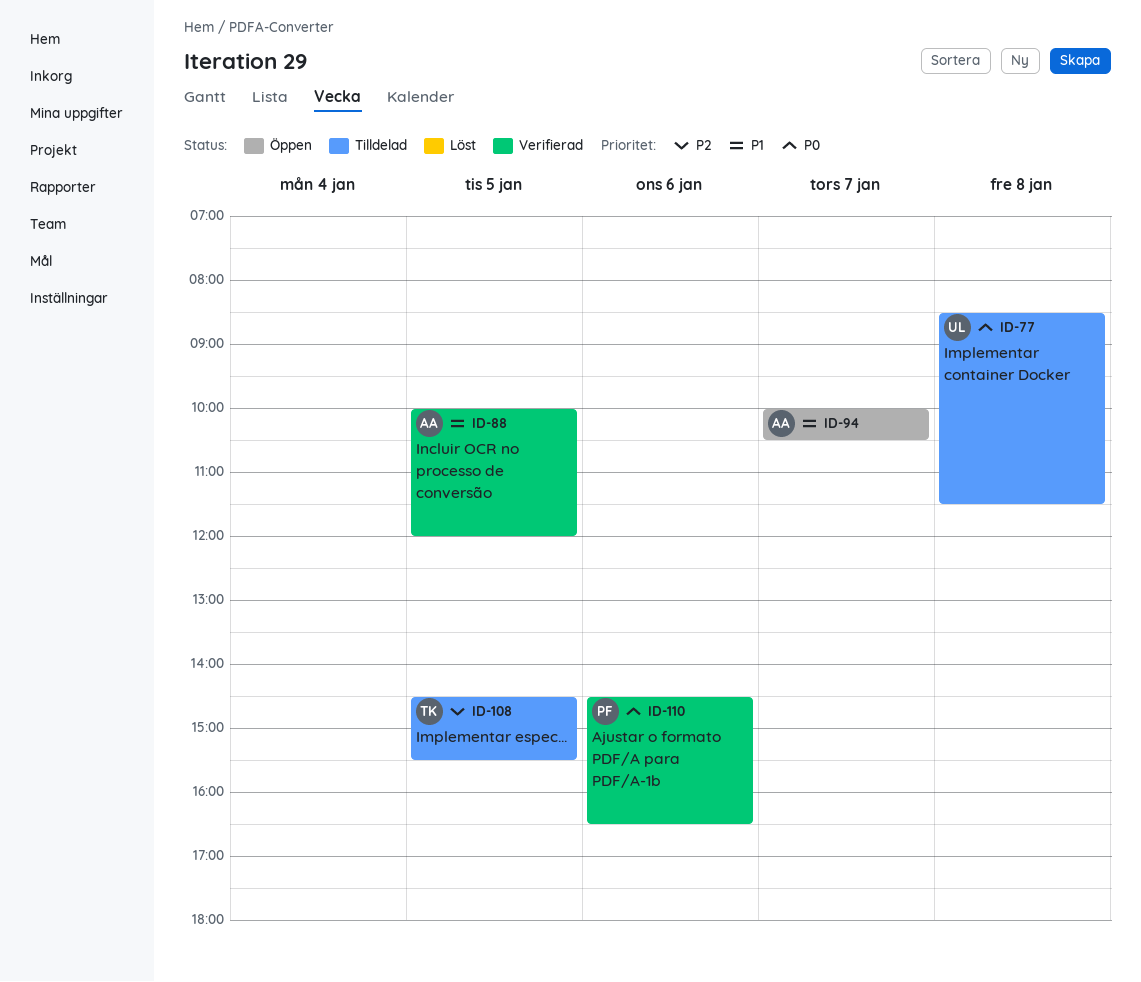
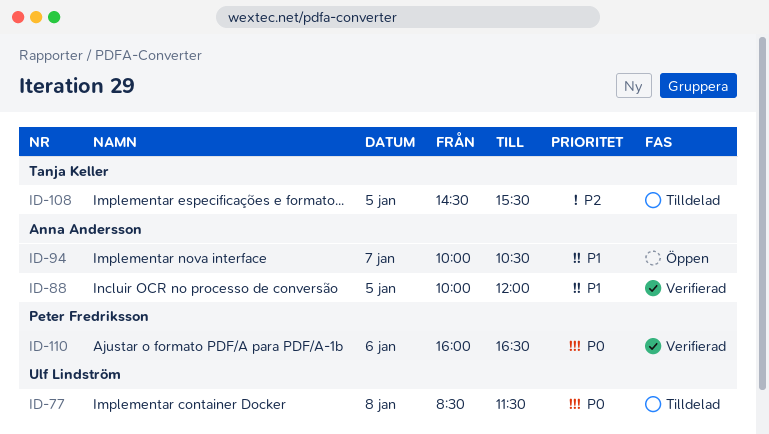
ID-110, begins: 14:30 -> 16:00

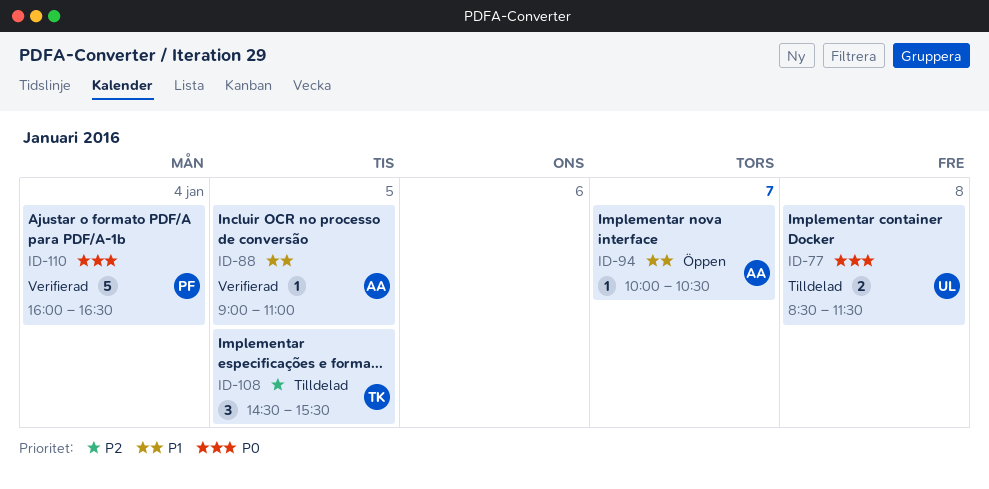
ID-88, begins: 10:00 -> 09:00
ID-88, ends: 12:00 -> 11:00
ID-110, day: Jan 6 -> Jan 4

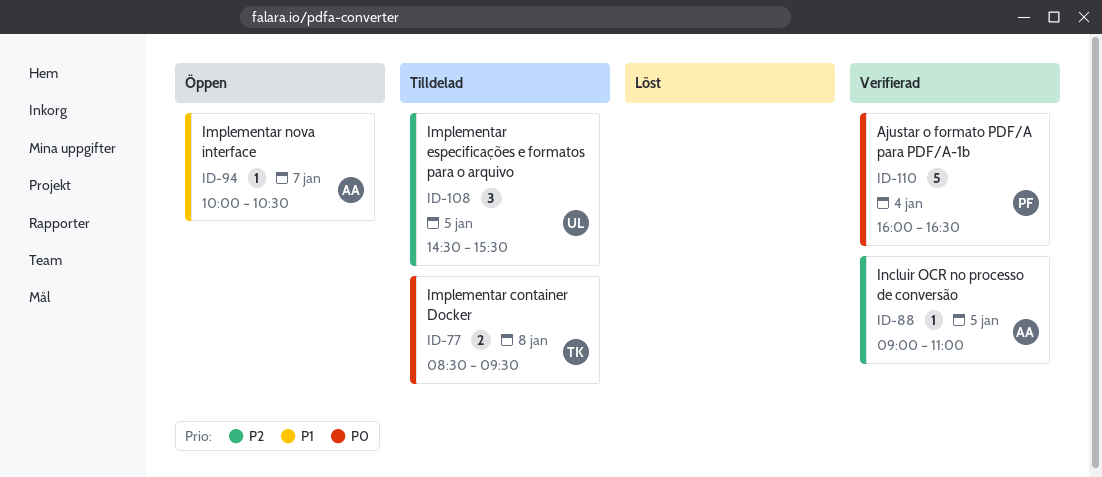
ID-77, owner: UL -> TK
ID-77, ends: 11:30 -> 09:30
ID-88, priority: P1 -> P2
ID-108, owner: TK -> UL

